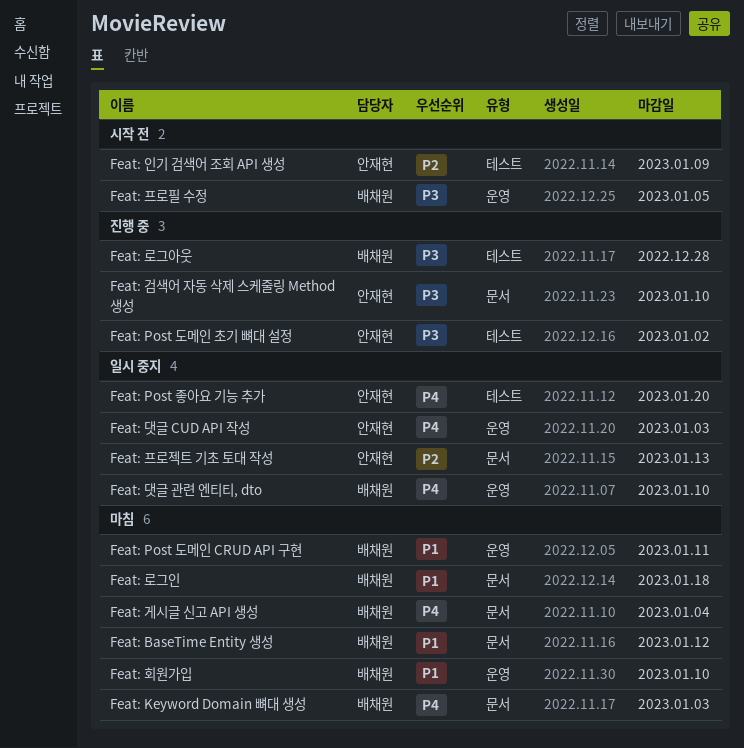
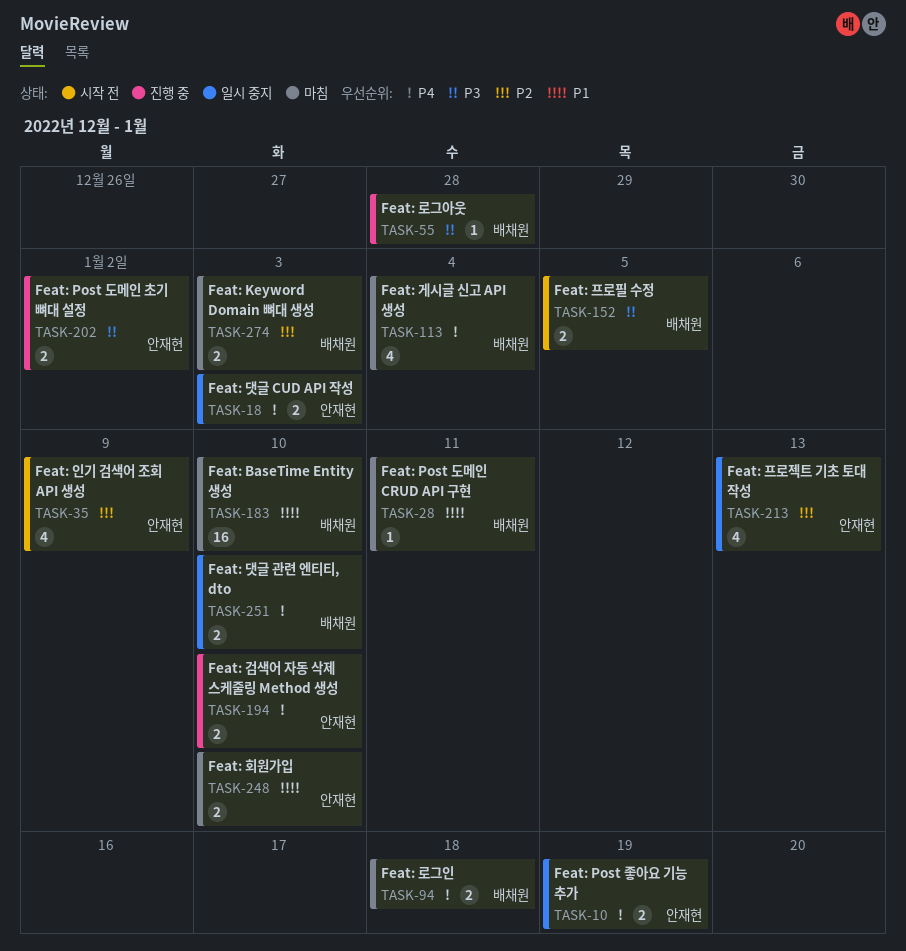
Feat: BaseTime Entity 생성, due: Jan 12 -> Jan 10
Feat: Keyword Domain 뼈대 생성, priority: P4 -> P2
Feat: Post 좋아요 기능 추가, due: Jan 20 -> Jan 19
Feat: 검색어 자동 삭제 스케줄링 Method 생성, priority: P3 -> P4
Feat: 로그인, priority: P1 -> P4
Feat: 회원가입, owner: 배채원 -> 안재현

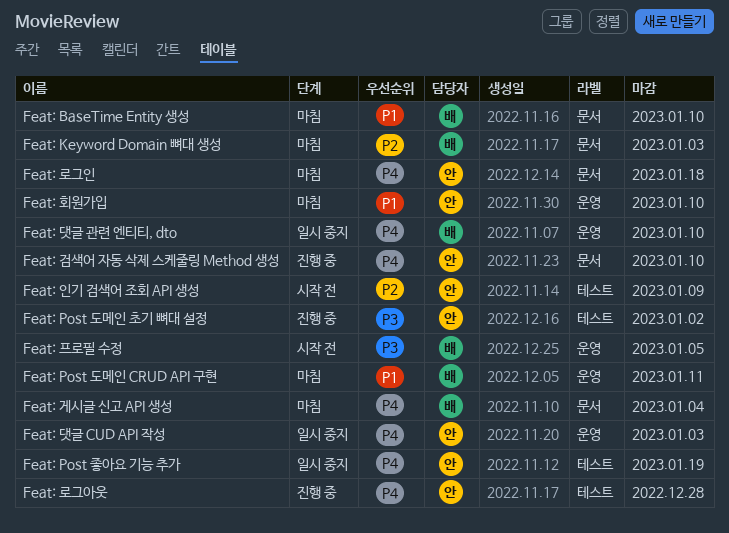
Feat: 로그아웃, owner: 배채원 -> 안재현
Feat: 로그아웃, priority: P3 -> P4
Feat: 로그인, owner: 배채원 -> 안재현
Feat: 프로젝트 기초 토대 작성: present -> none

